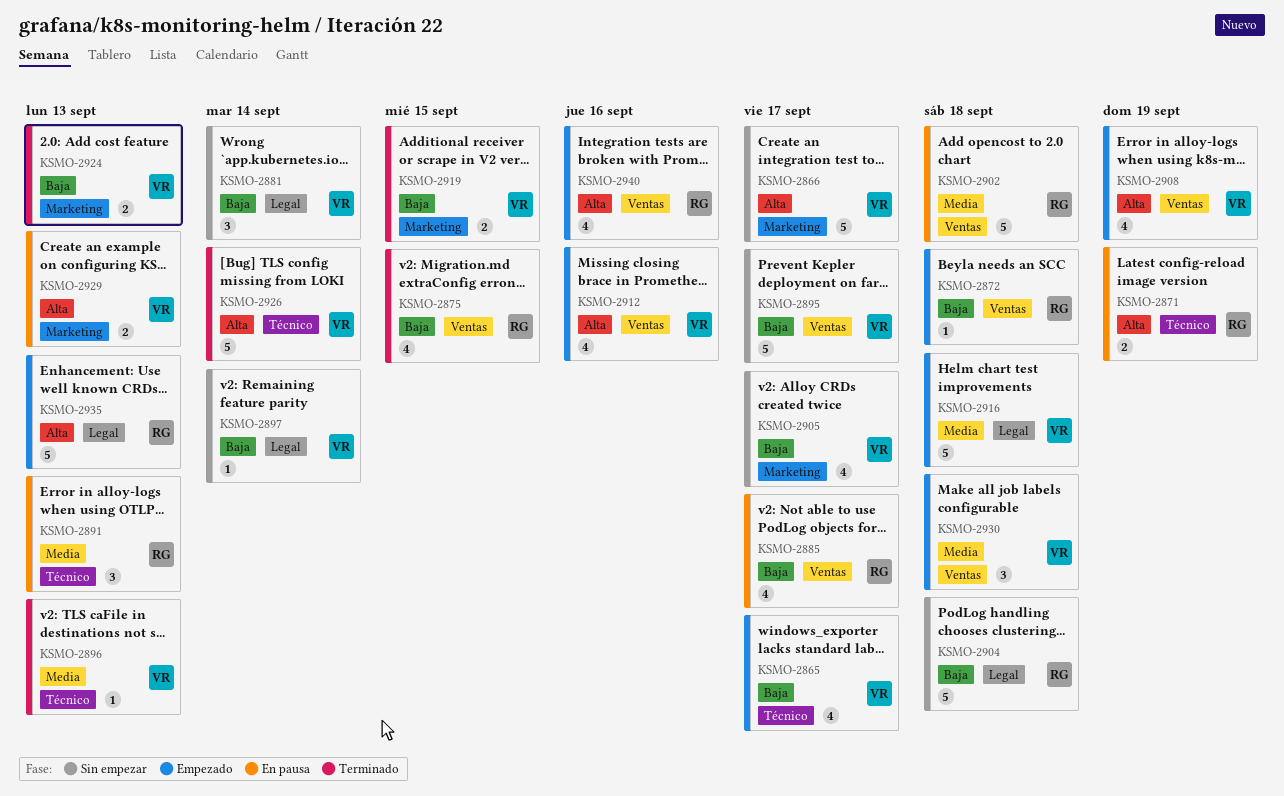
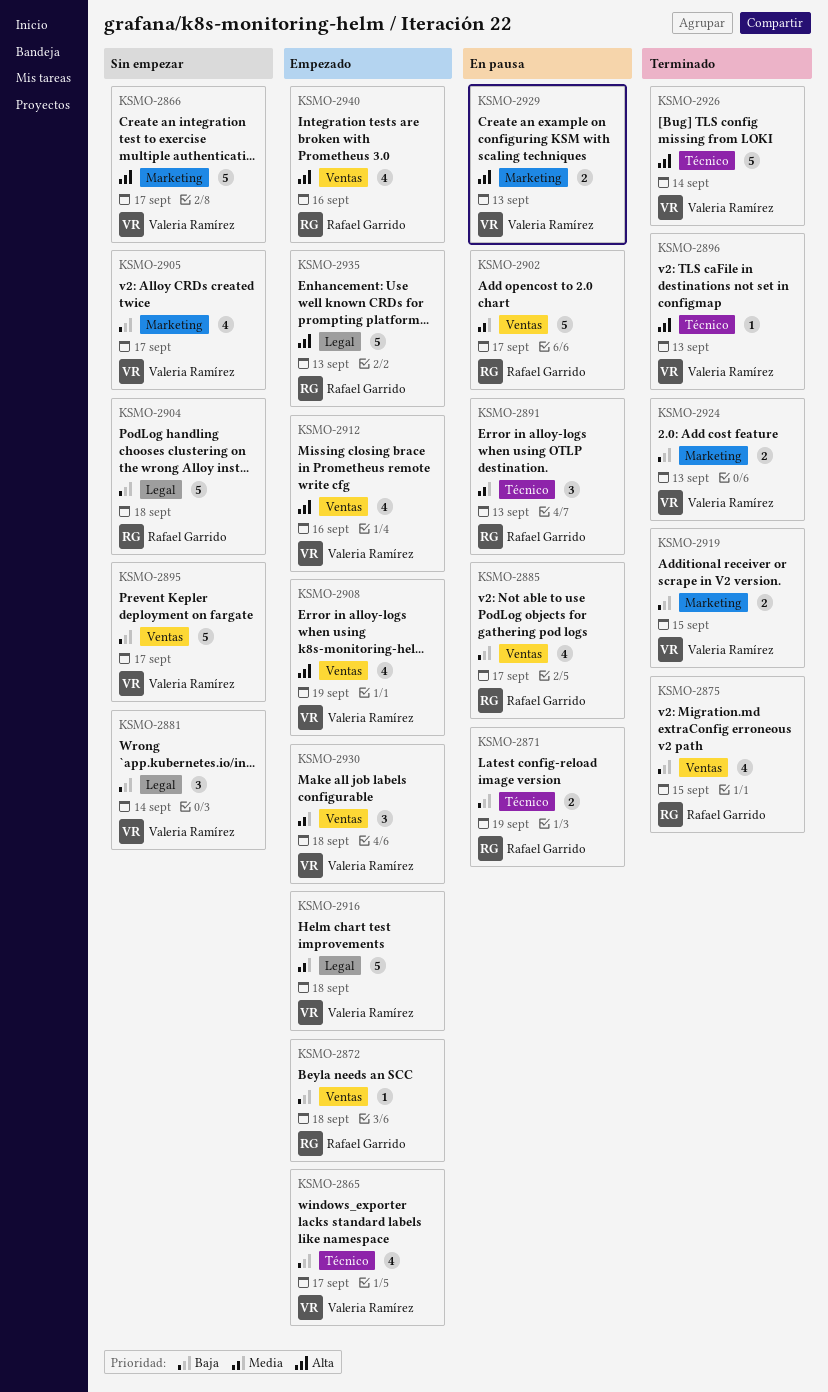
KSMO-2871, priority: Alta -> Baja
KSMO-2896, priority: Media -> Alta
KSMO-2897: present -> none
KSMO-2902, due: Sep 18 -> Sep 17

